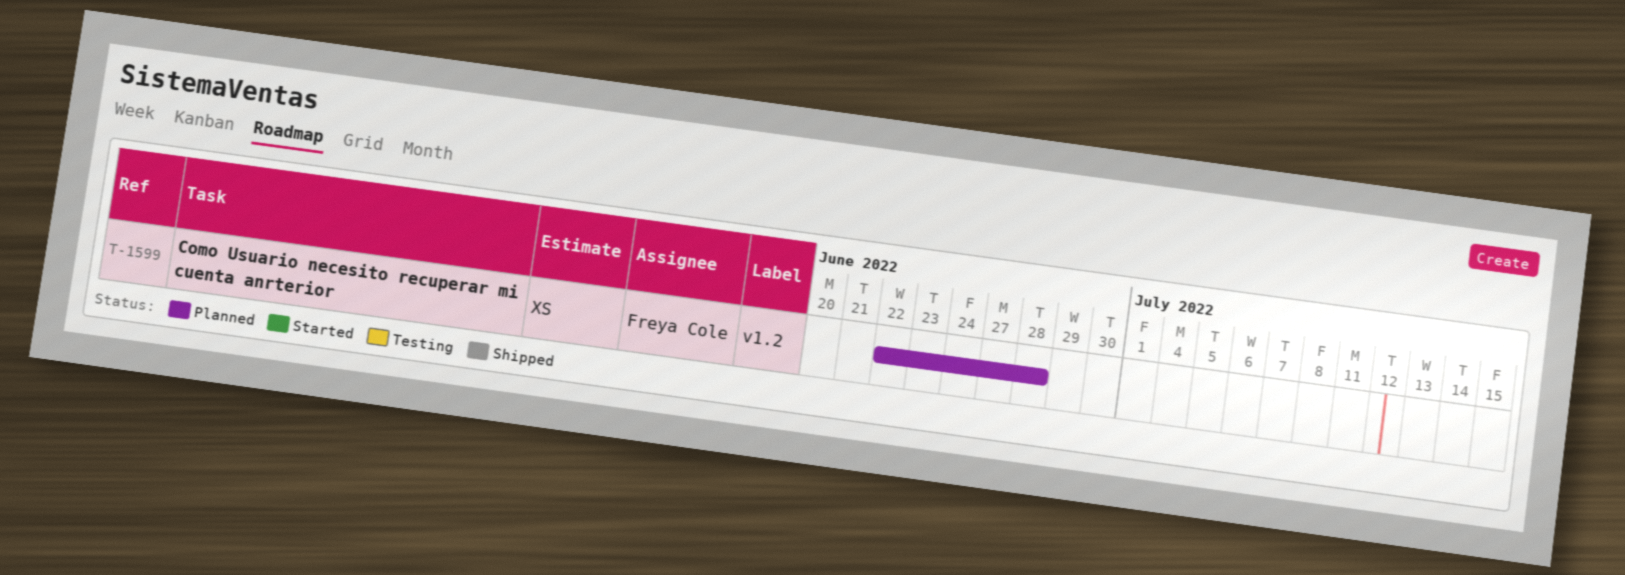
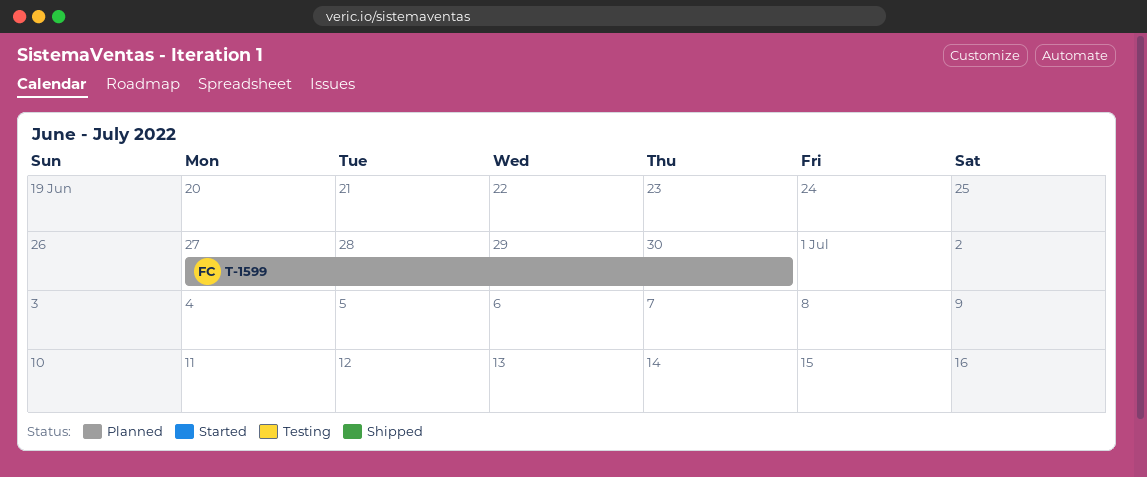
T-1599, start: Jun 22 -> Jun 27
T-1599, due: Jun 28 -> Jun 30

